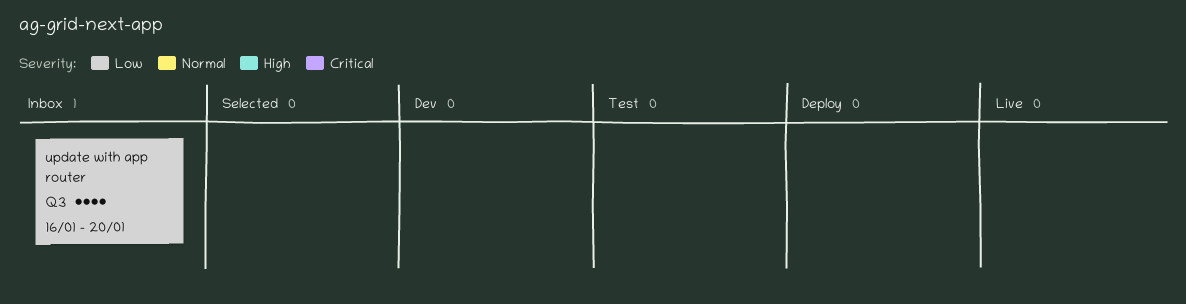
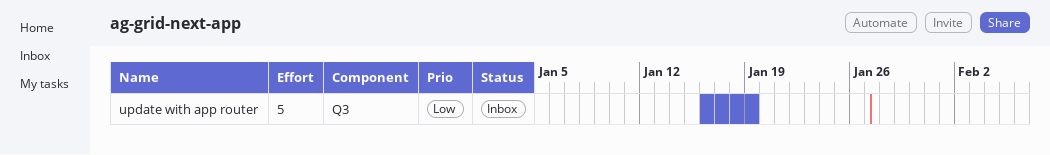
update with app router, estimate: 4 -> 5
update with app router, due: Jan 20 -> Jan 19

